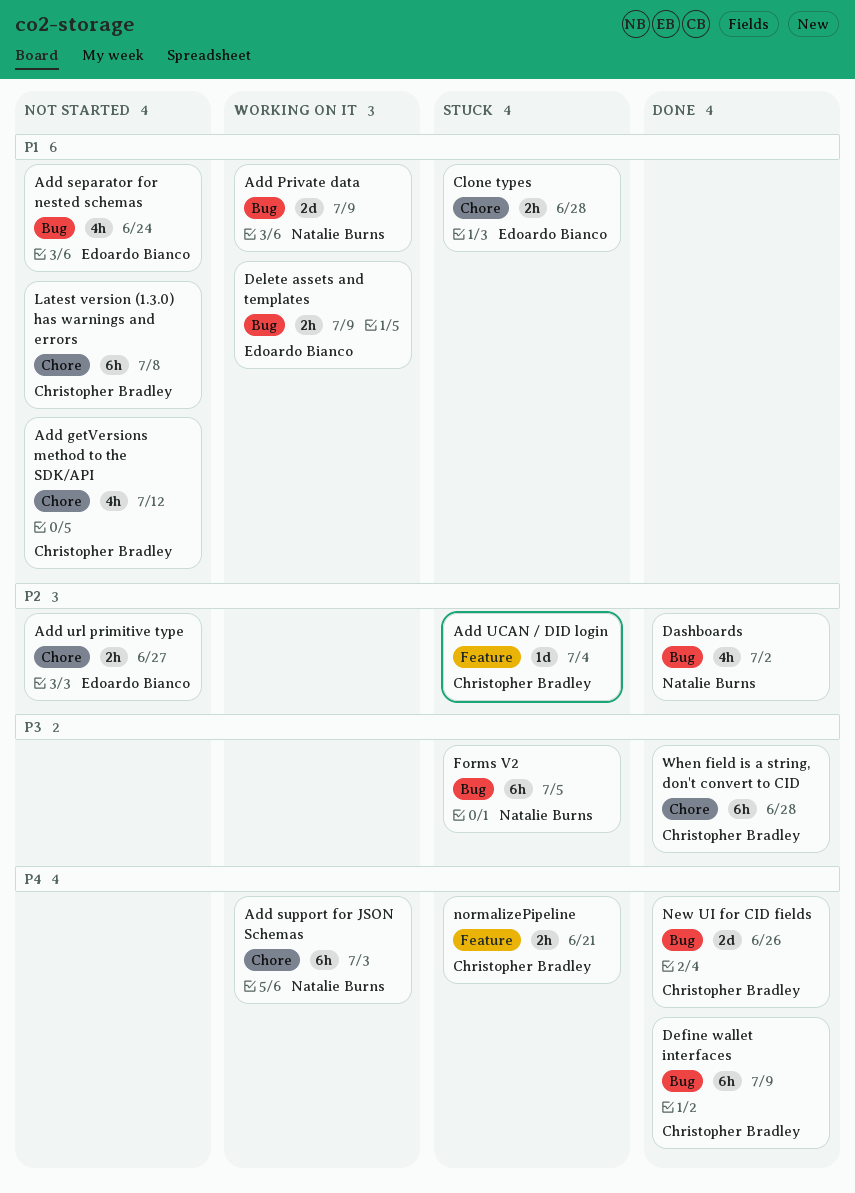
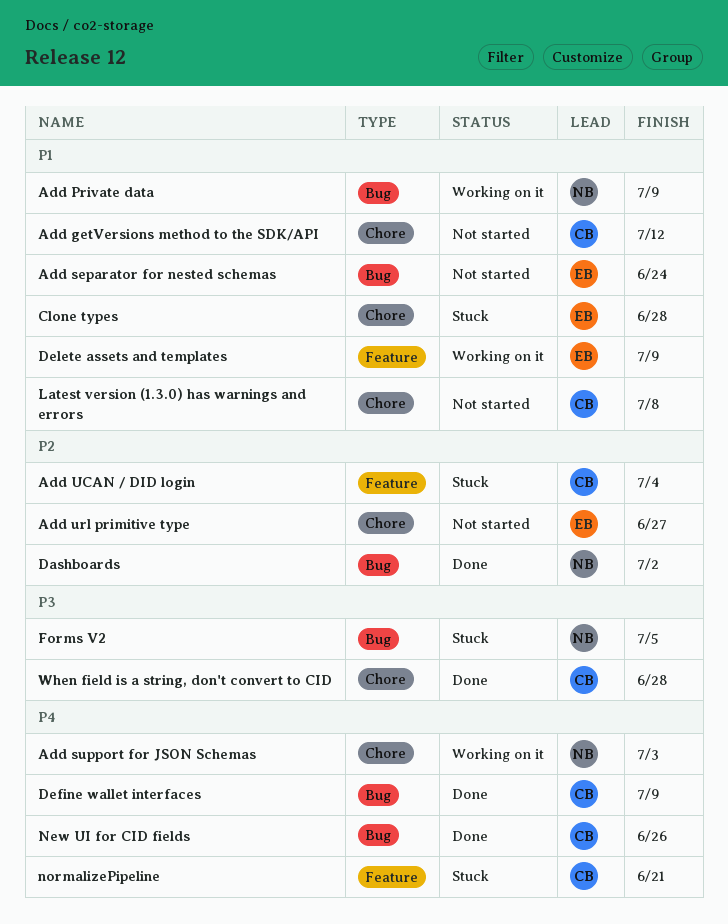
Delete assets and templates, label: Bug -> Feature

